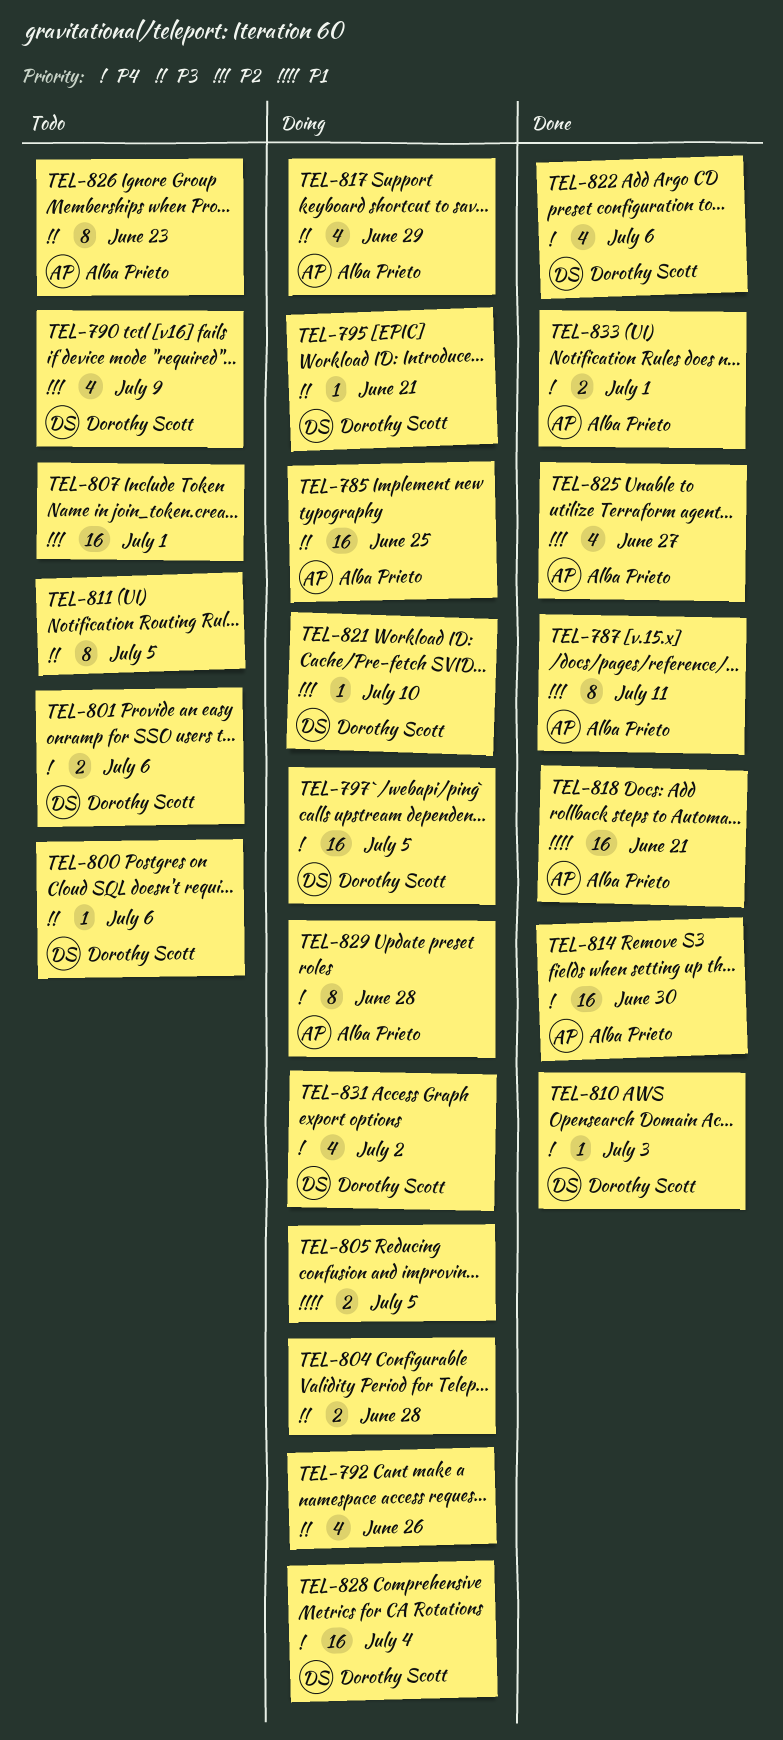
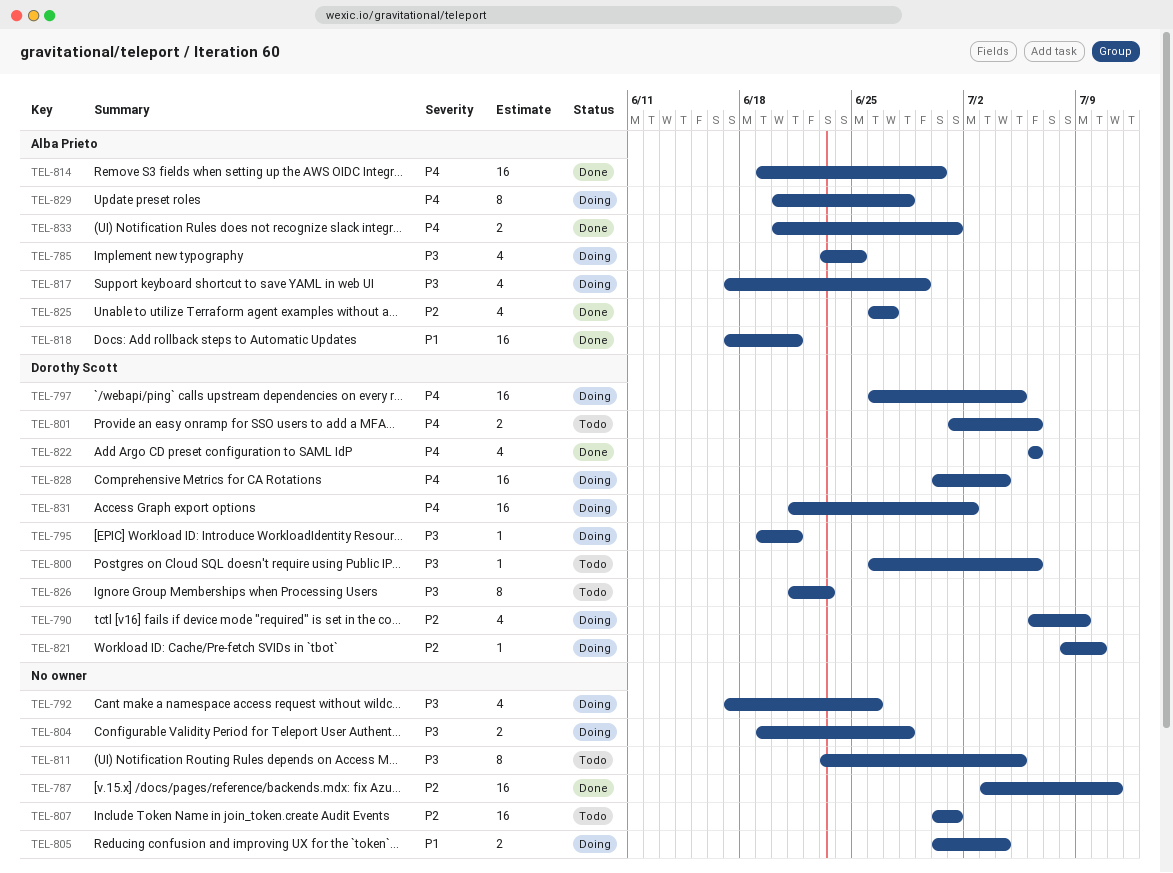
TEL-785, estimate: 16 -> 4
TEL-787, owner: Alba Prieto -> none
TEL-787, estimate: 8 -> 16
TEL-790, status: Todo -> Doing
TEL-805, due: Jul 5 -> Jul 4
TEL-810: present -> none
TEL-826, owner: Alba Prieto -> Dorothy Scott
TEL-831, estimate: 4 -> 16

